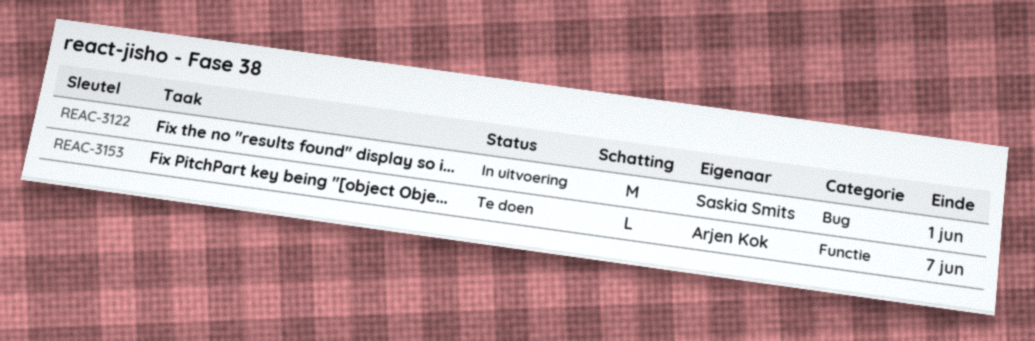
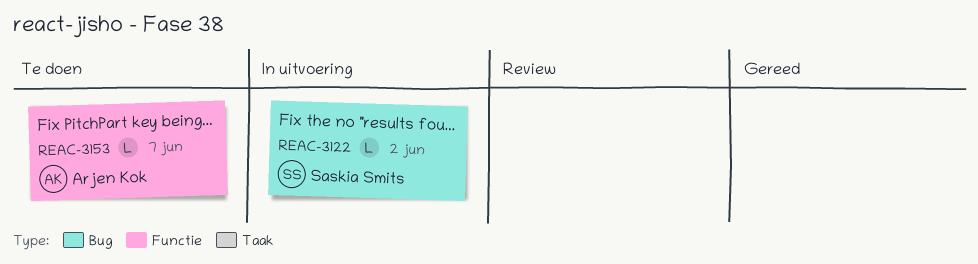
REAC-3122, estimate: M -> L
REAC-3122, due: Jun 1 -> Jun 2

